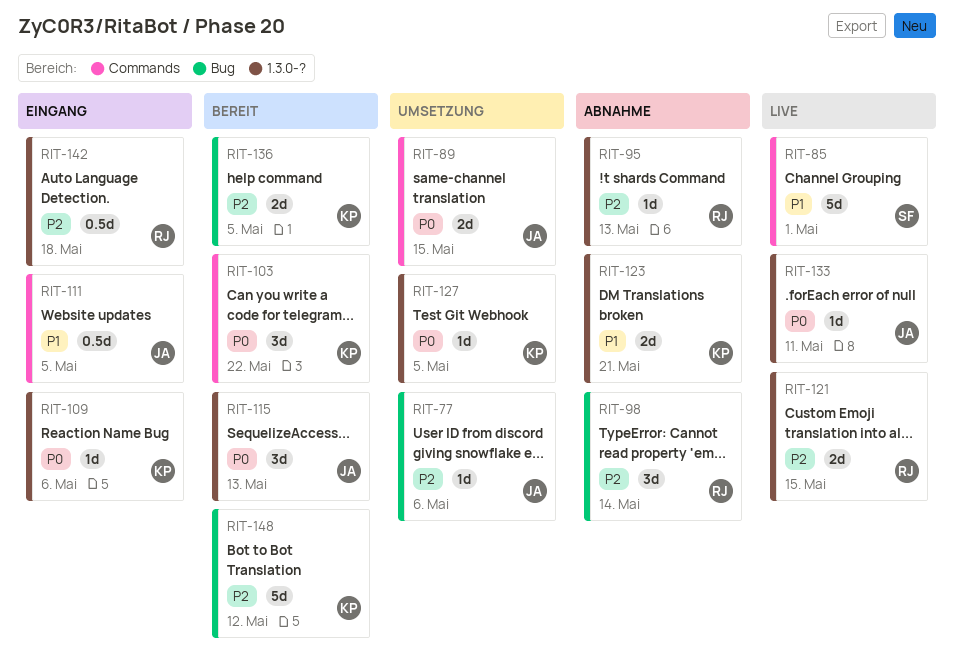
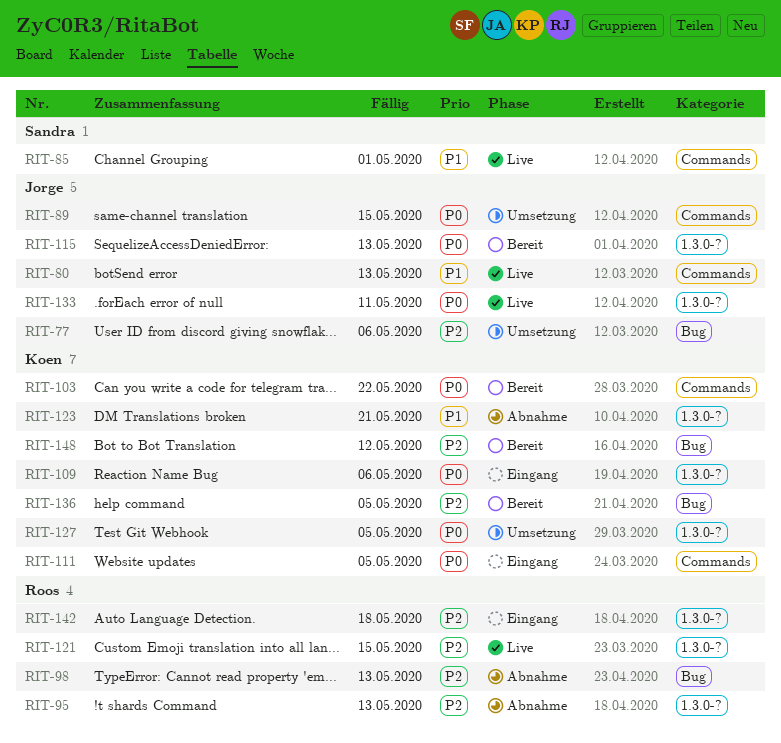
RIT-80: none -> present
RIT-98, due: May 14 -> May 13
RIT-111, owner: Jorge -> Koen
RIT-111, priority: P1 -> P0

